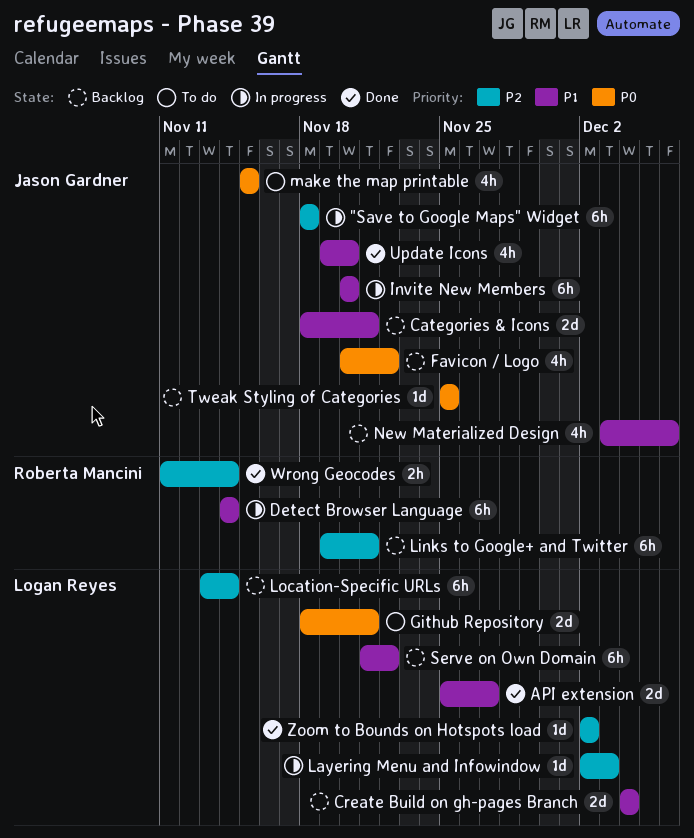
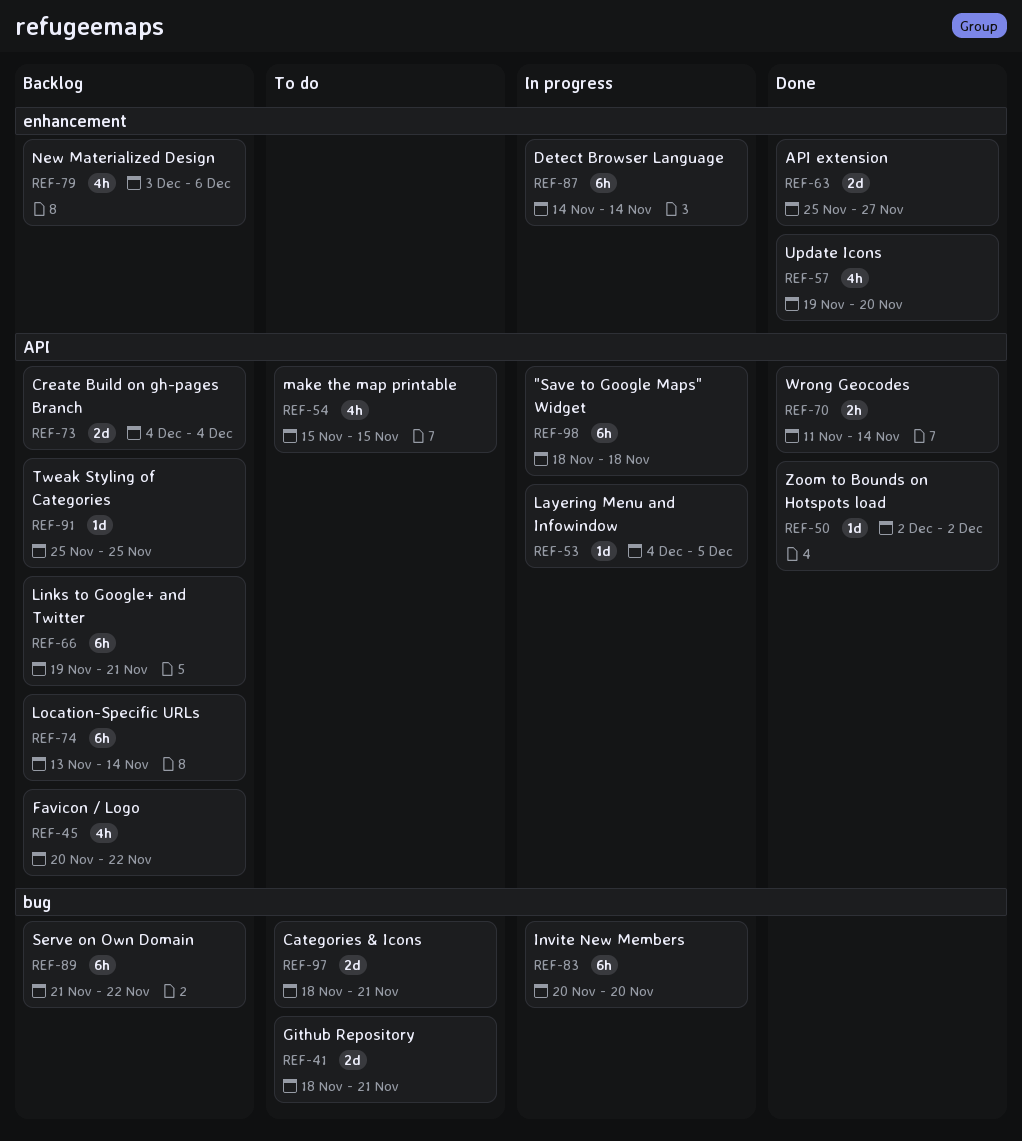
Categories & Icons, status: Backlog -> To do
Layering Menu and Infowindow, start: Dec 2 -> Dec 4
Layering Menu and Infowindow, due: Dec 3 -> Dec 5

